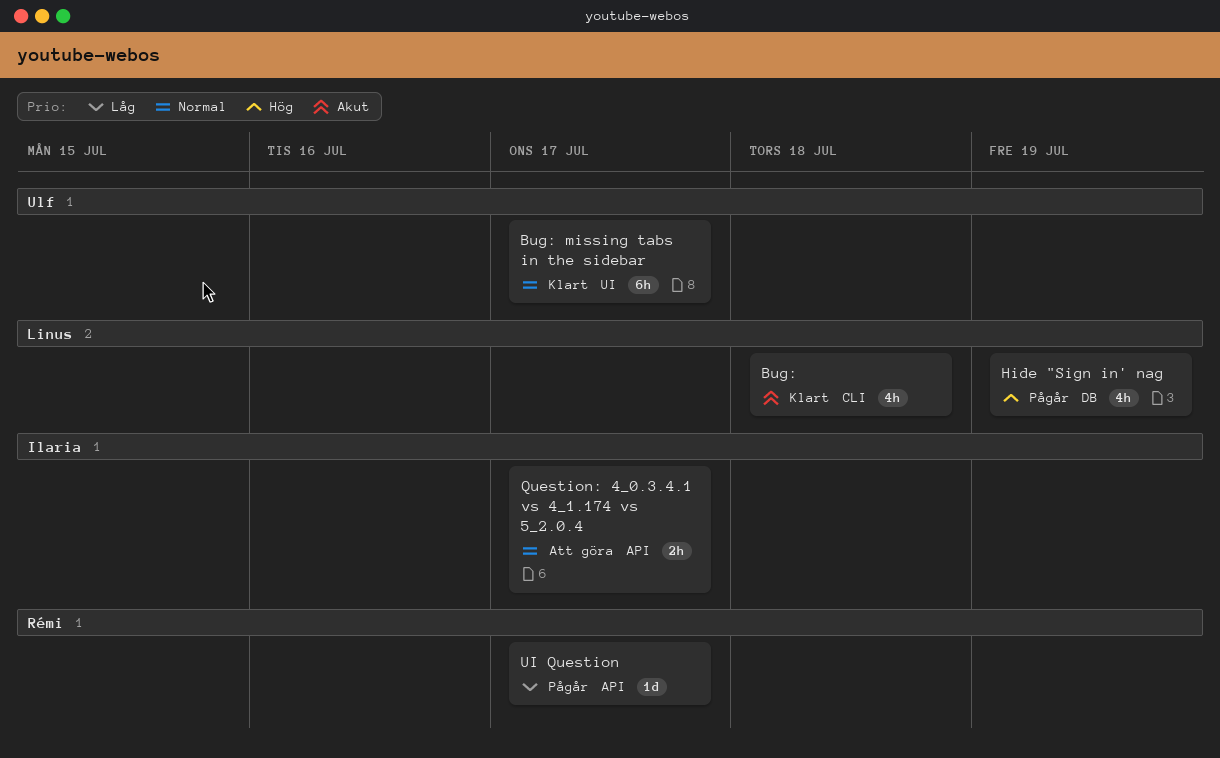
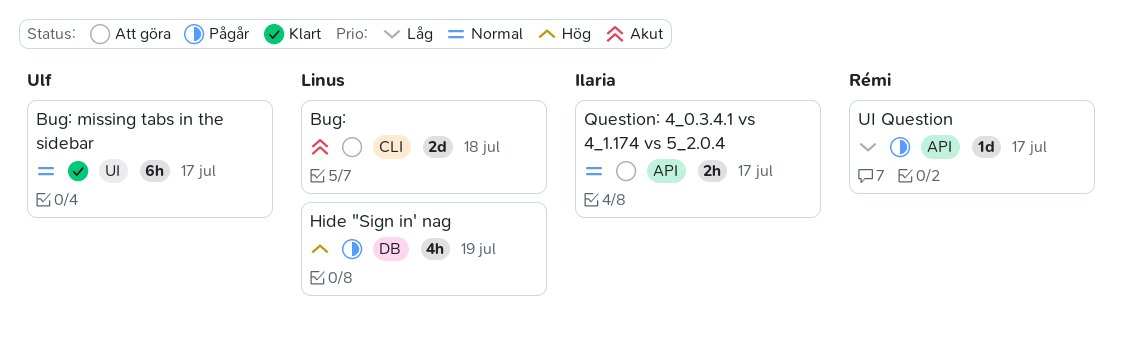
Bug:, status: Klart -> Att göra
Bug:, estimate: 4h -> 2d

